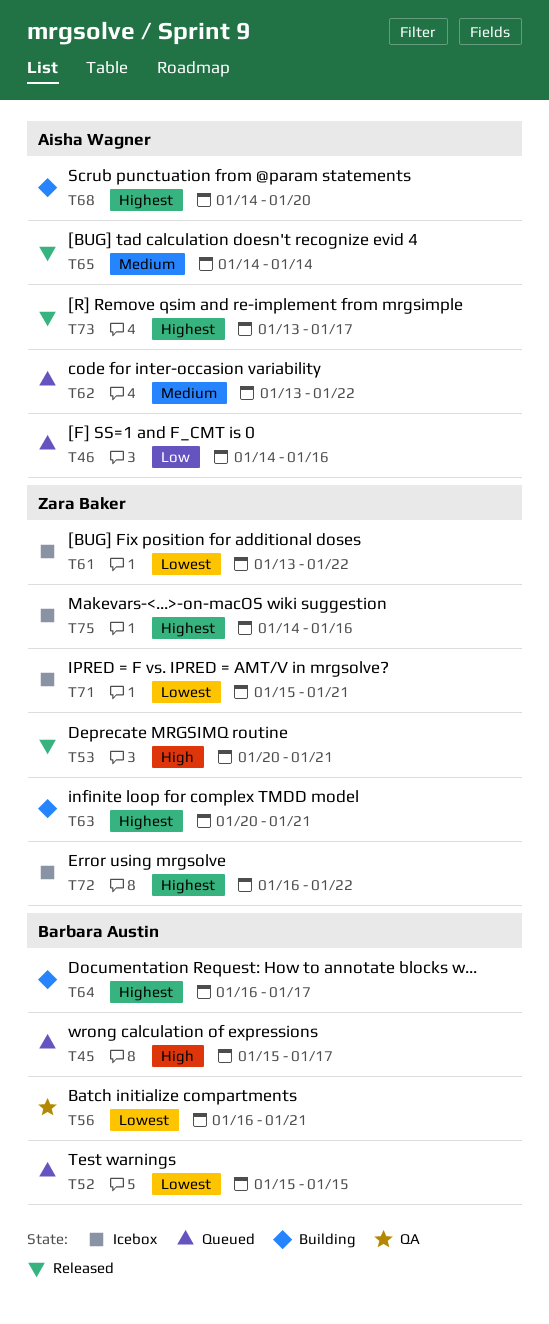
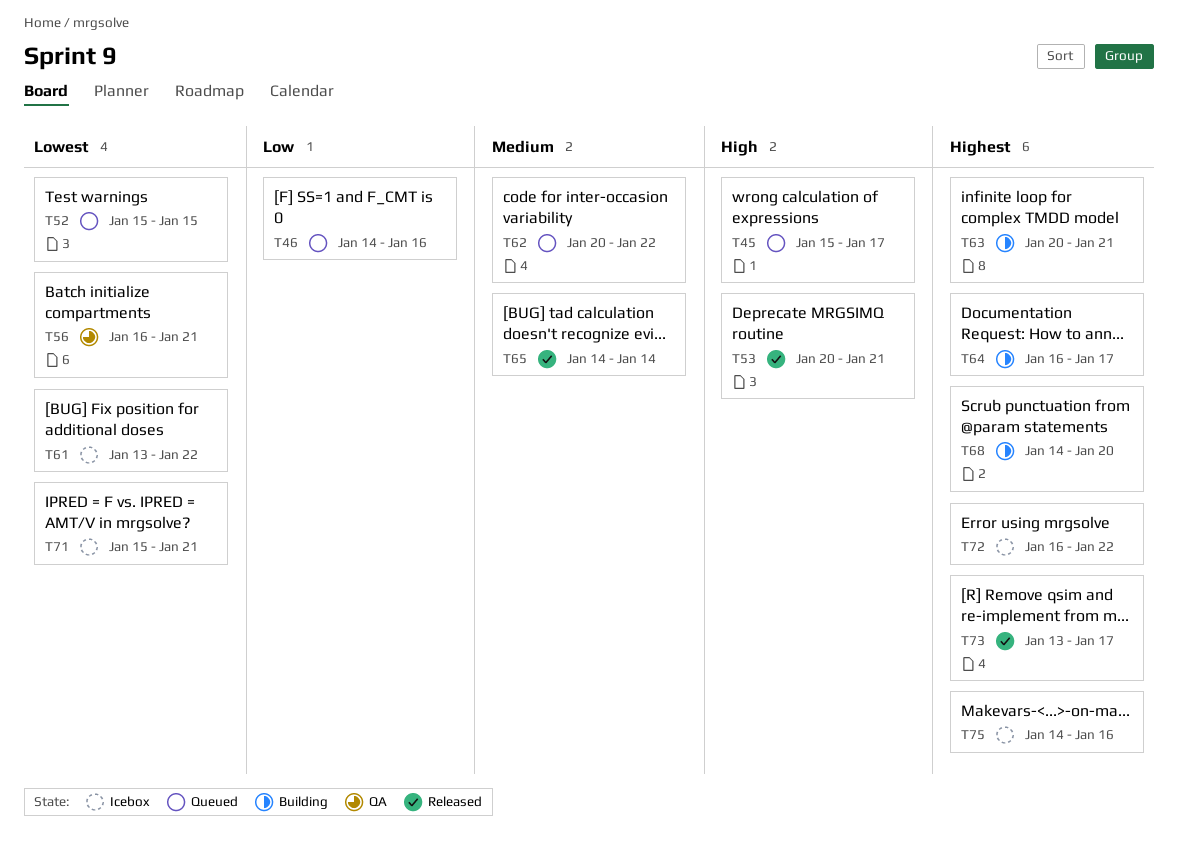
T62, start: Jan 13 -> Jan 20

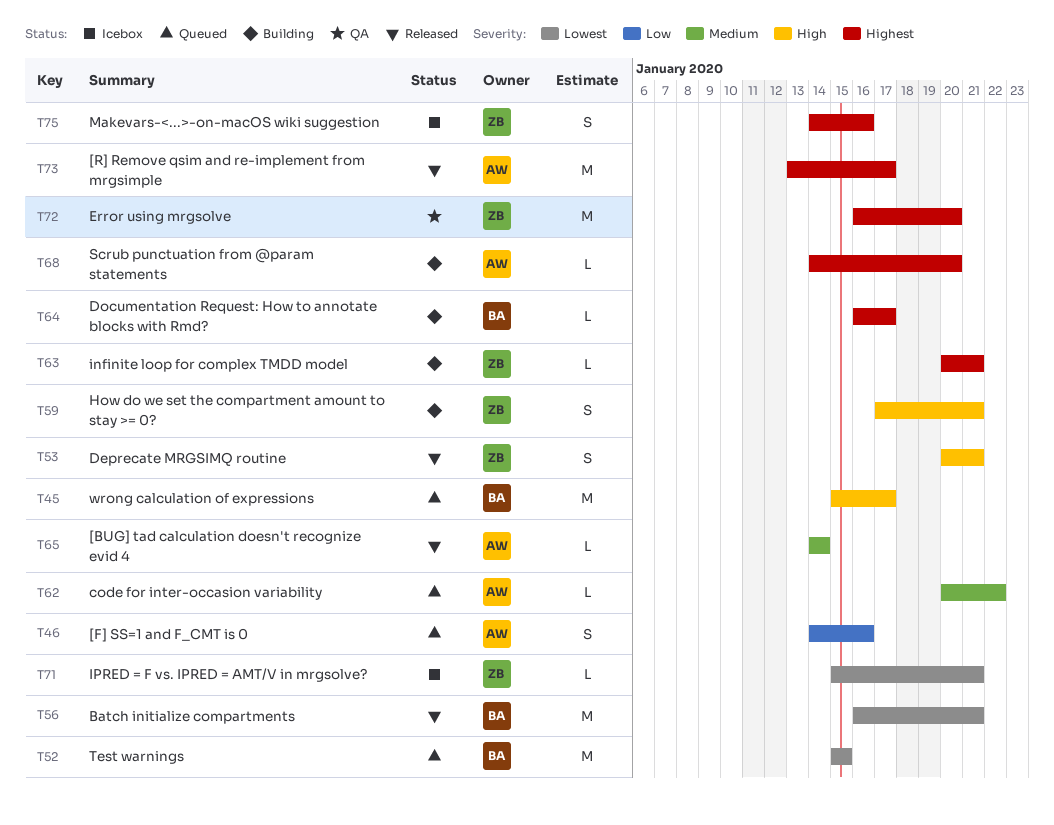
T56, status: QA -> Released
T59: none -> present
T61: present -> none
T72, status: Icebox -> QA
T72, due: Jan 22 -> Jan 20

